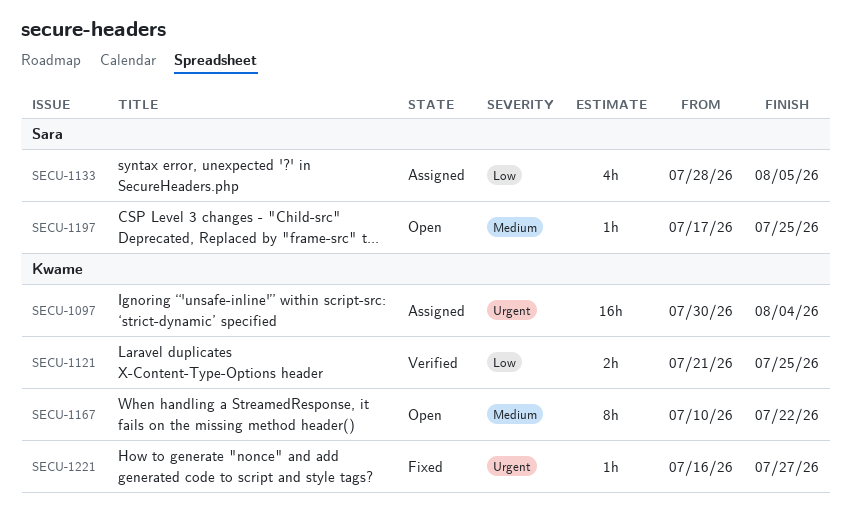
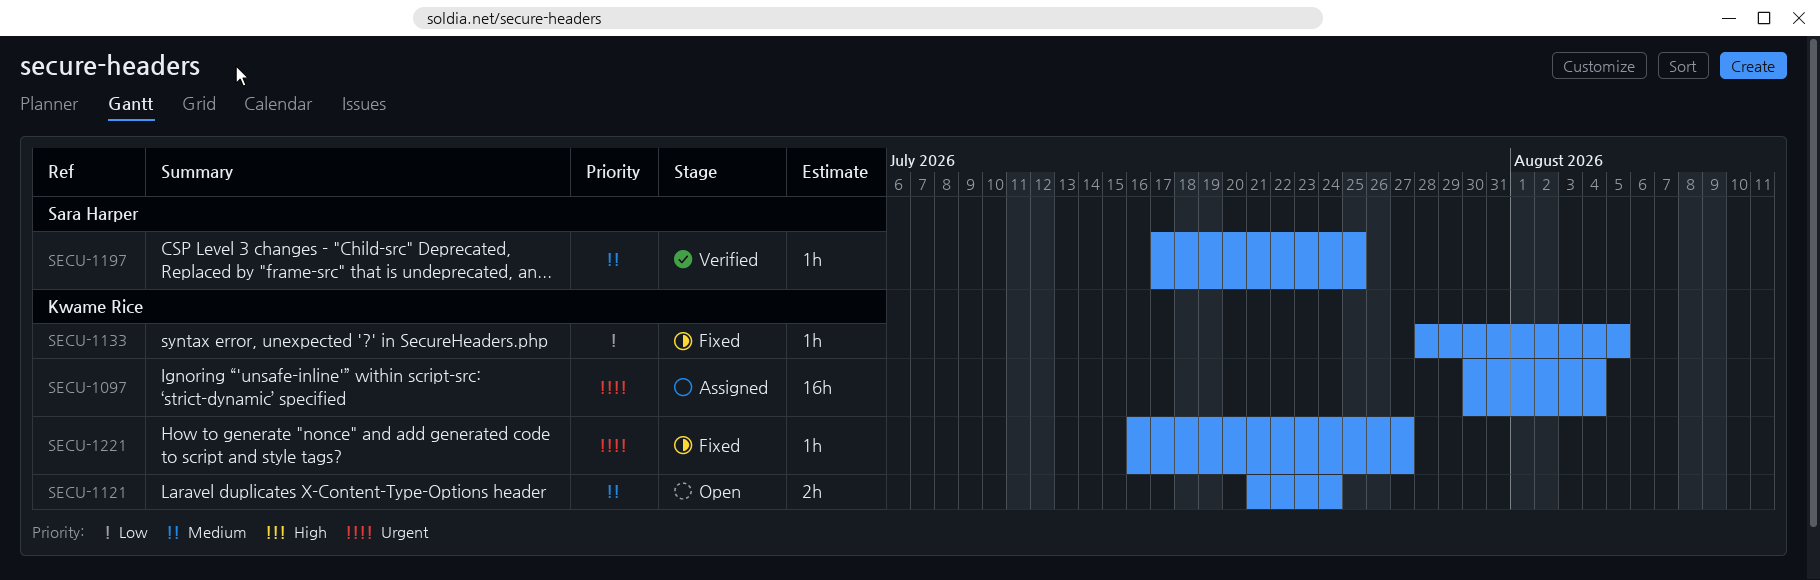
SECU-1121, status: Verified -> Open
SECU-1121, priority: Low -> Medium
SECU-1121, due: Jul 25 -> Jul 24
SECU-1133, status: Assigned -> Fixed
SECU-1133, owner: Sara Harper -> Kwame Rice
SECU-1133, estimate: 4h -> 1h
SECU-1167: present -> none
SECU-1197, status: Open -> Verified

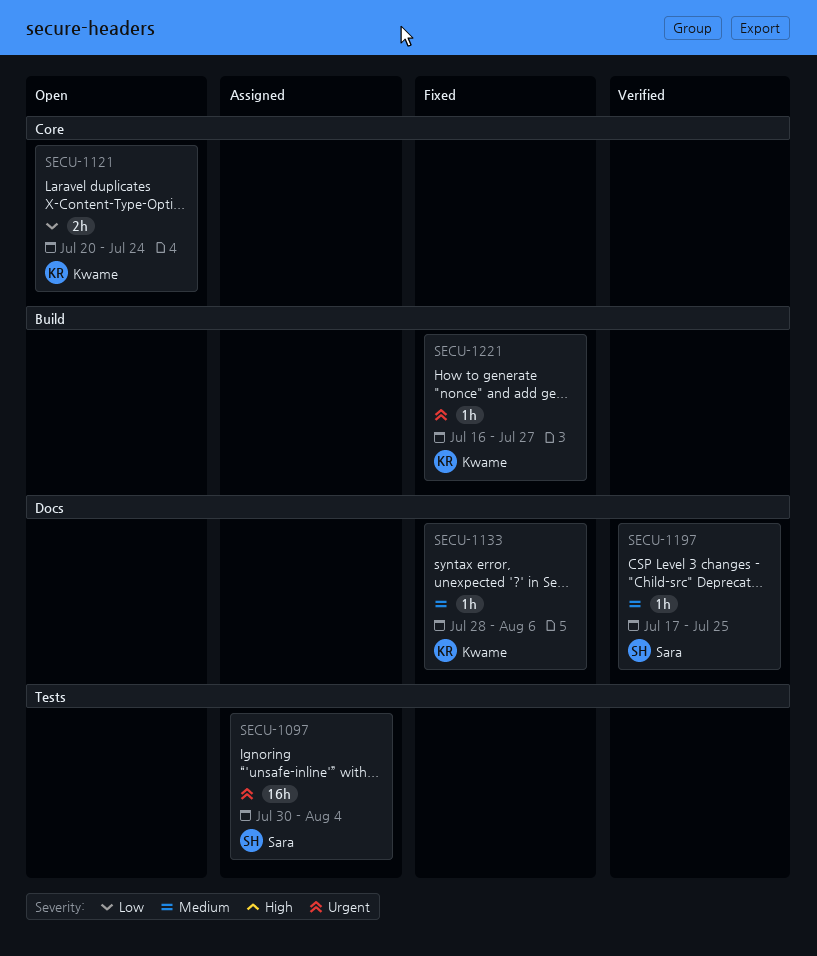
SECU-1097, owner: Kwame Rice -> Sara Harper
SECU-1121, priority: Medium -> Low
SECU-1121, start: Jul 21 -> Jul 20
SECU-1133, priority: Low -> Medium
SECU-1133, due: Aug 5 -> Aug 6

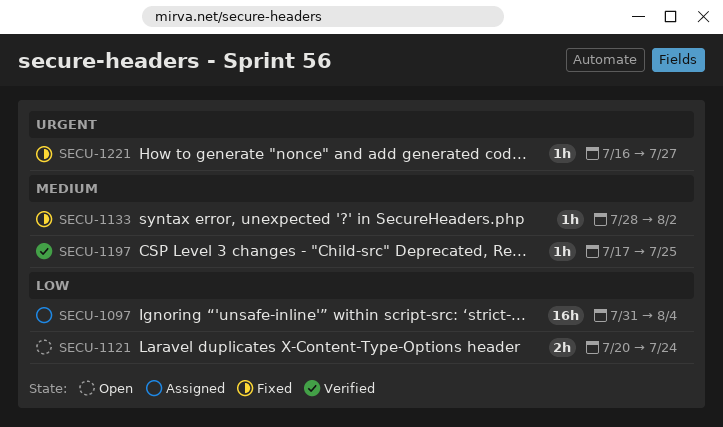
SECU-1097, priority: Urgent -> Low
SECU-1097, start: Jul 30 -> Jul 31
SECU-1133, due: Aug 6 -> Aug 2

